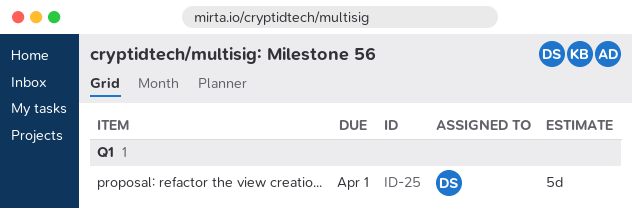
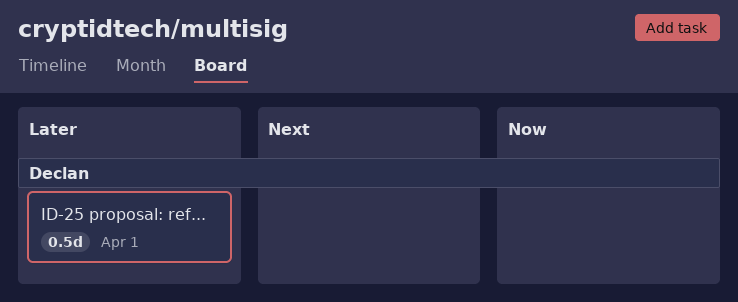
ID-25, estimate: 5d -> 0.5d

